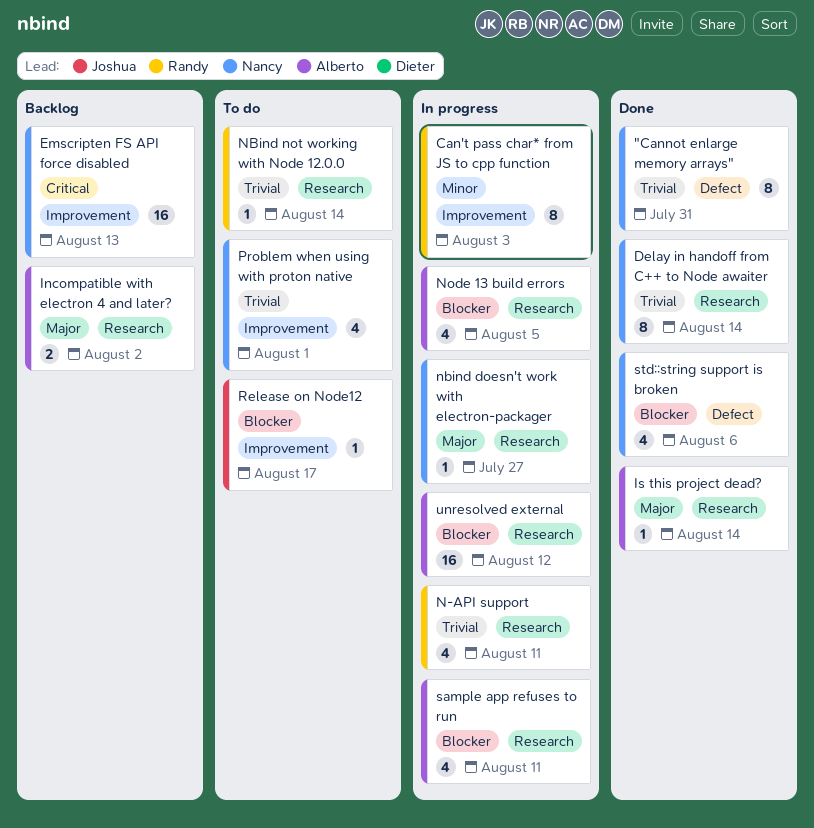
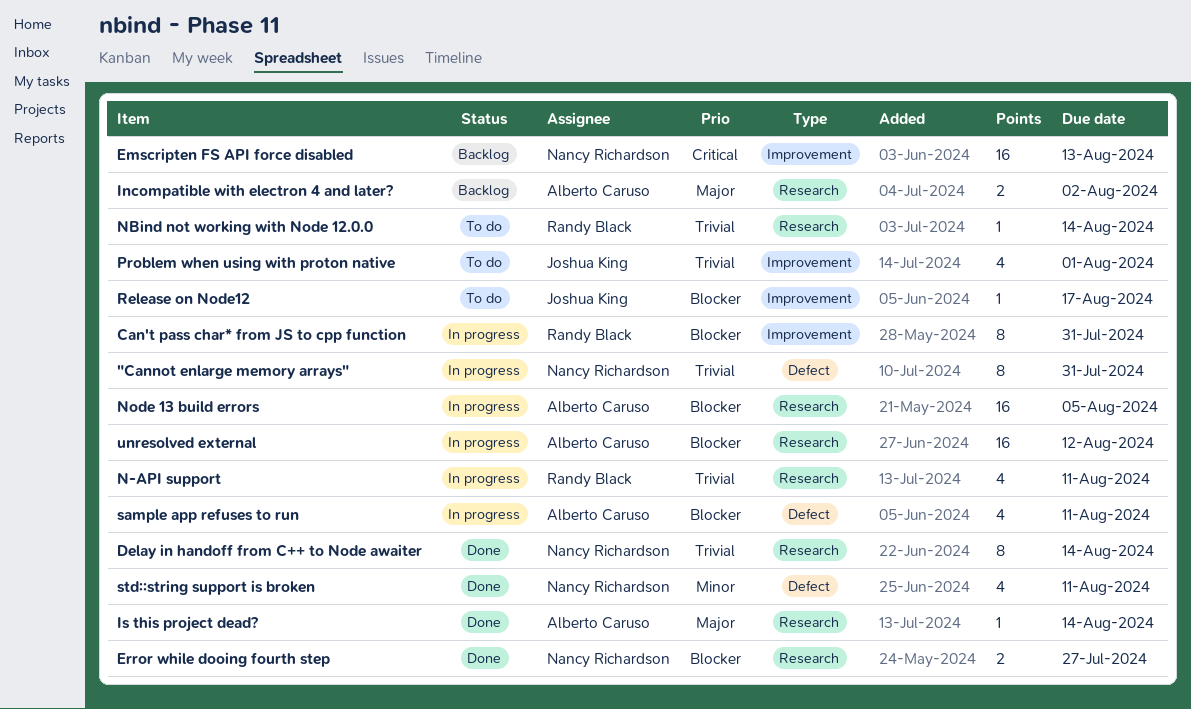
"Cannot enlarge memory arrays", status: Done -> In progress
Can't pass char* from JS to cpp function, priority: Minor -> Blocker
Can't pass char* from JS to cpp function, due: Aug 3 -> Jul 31
Error while dooing fourth step: none -> present
nbind doesn't work with electron-packager: present -> none
Node 13 build errors, estimate: 4 -> 16
Problem when using with proton native, owner: Nancy Richardson -> Joshua King
sample app refuses to run, label: Research -> Defect
std::string support is broken, priority: Blocker -> Minor
std::string support is broken, due: Aug 6 -> Aug 11

